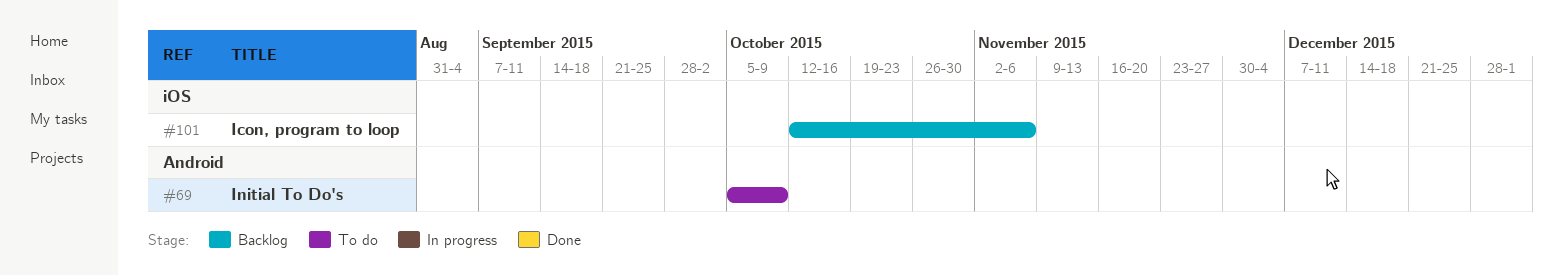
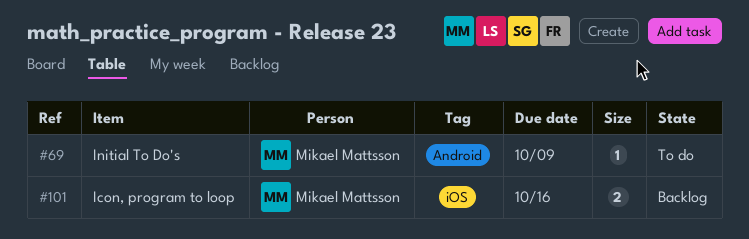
#101, due: Nov 6 -> Oct 16

